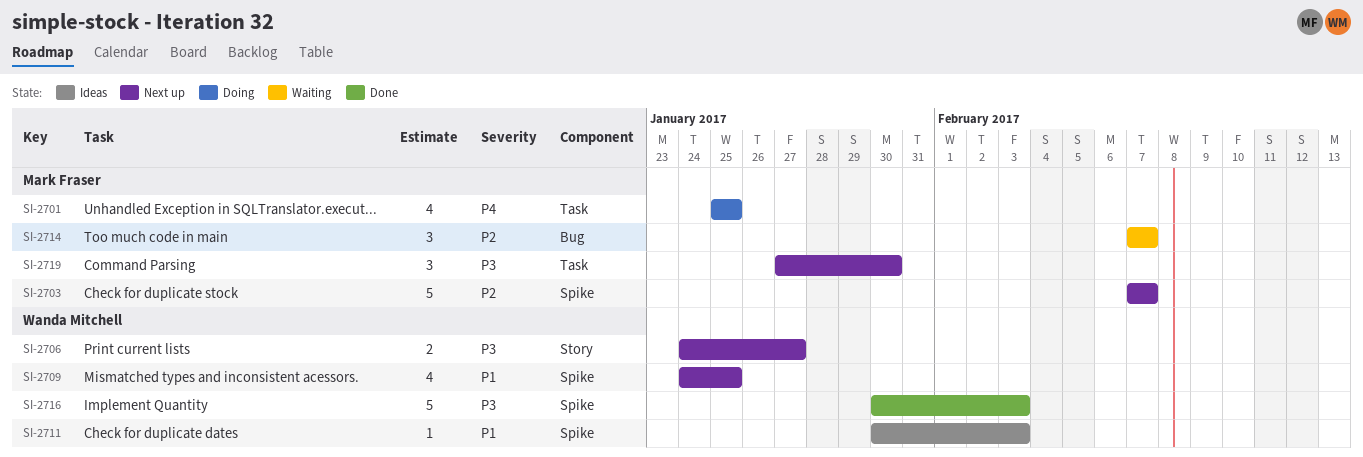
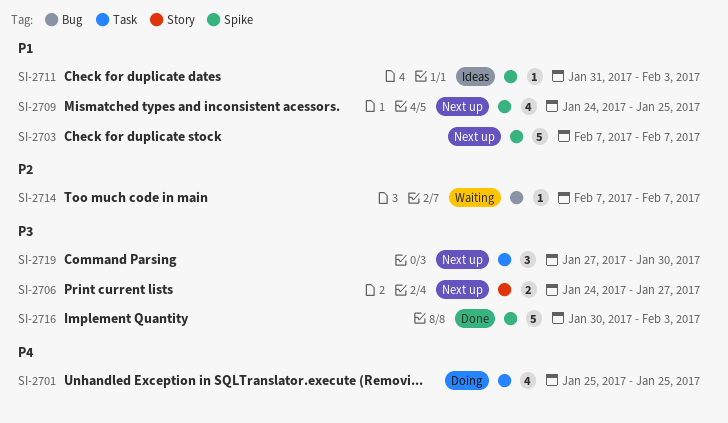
SI-2703, priority: P2 -> P1
SI-2711, start: Jan 30 -> Jan 31
SI-2714, estimate: 3 -> 1

